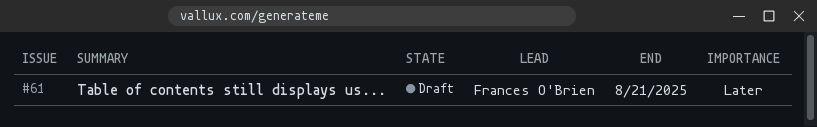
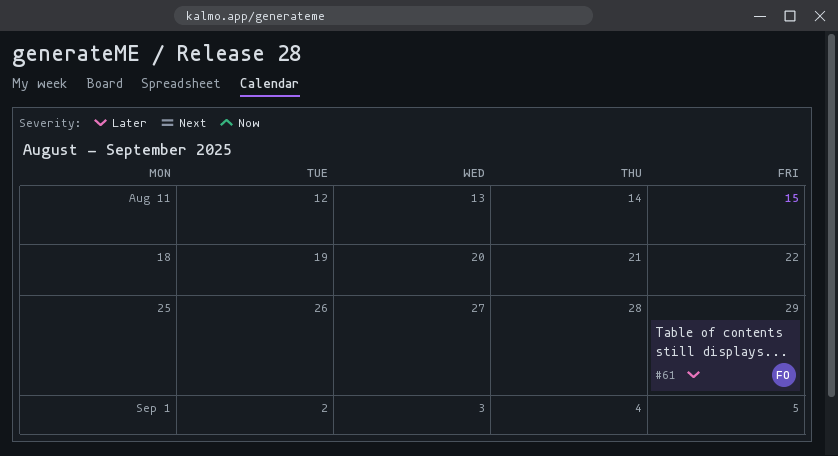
#61, due: Aug 21 -> Aug 29

